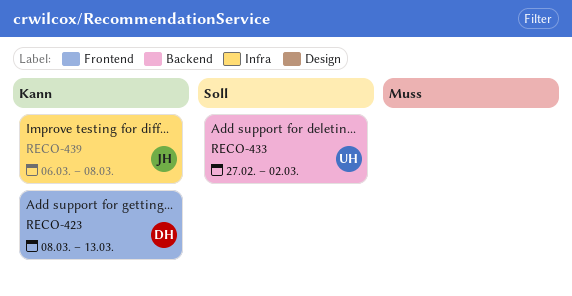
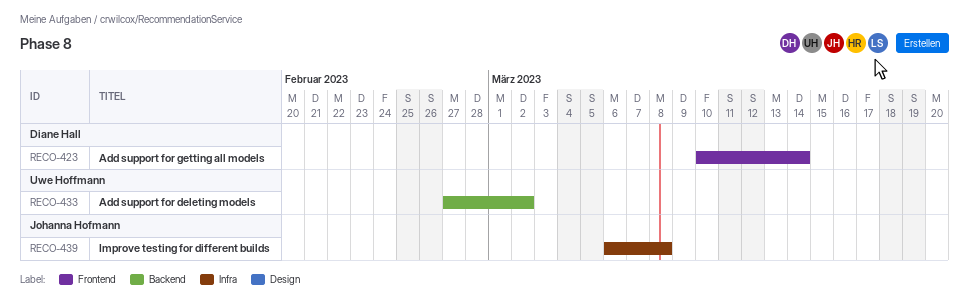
RECO-423, start: Mar 8 -> Mar 10
RECO-423, due: Mar 13 -> Mar 14

